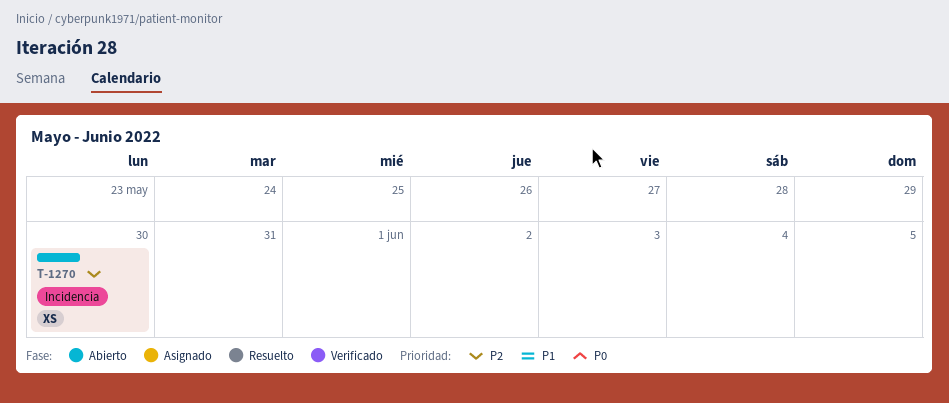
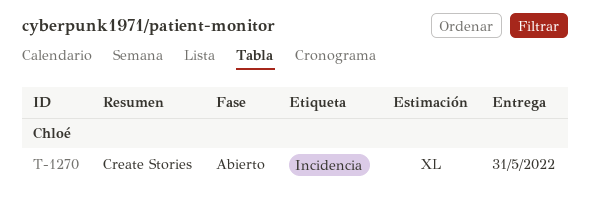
T-1270, estimate: XS -> XL
T-1270, due: May 30 -> May 31

